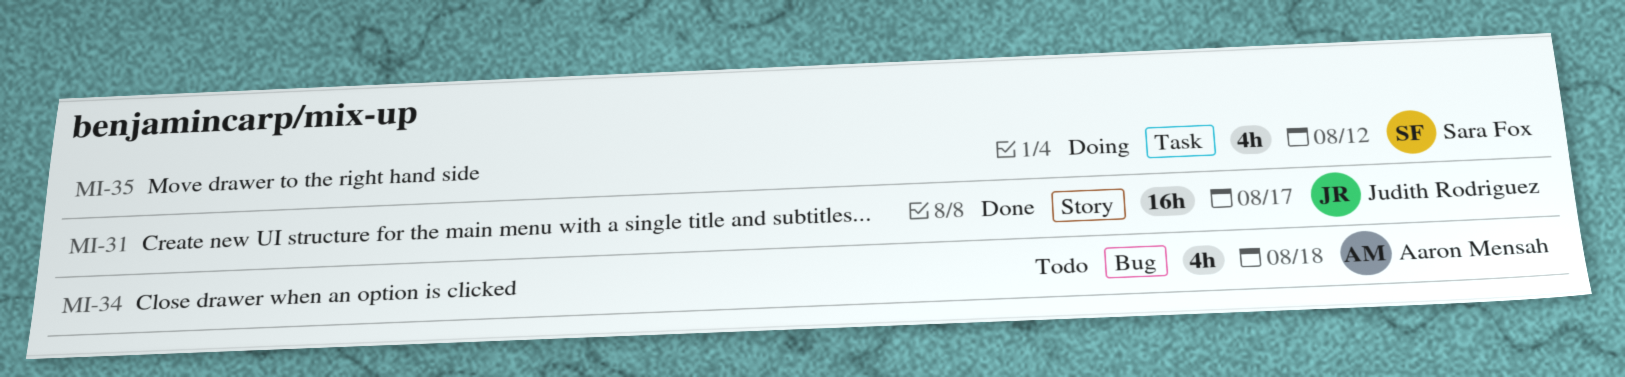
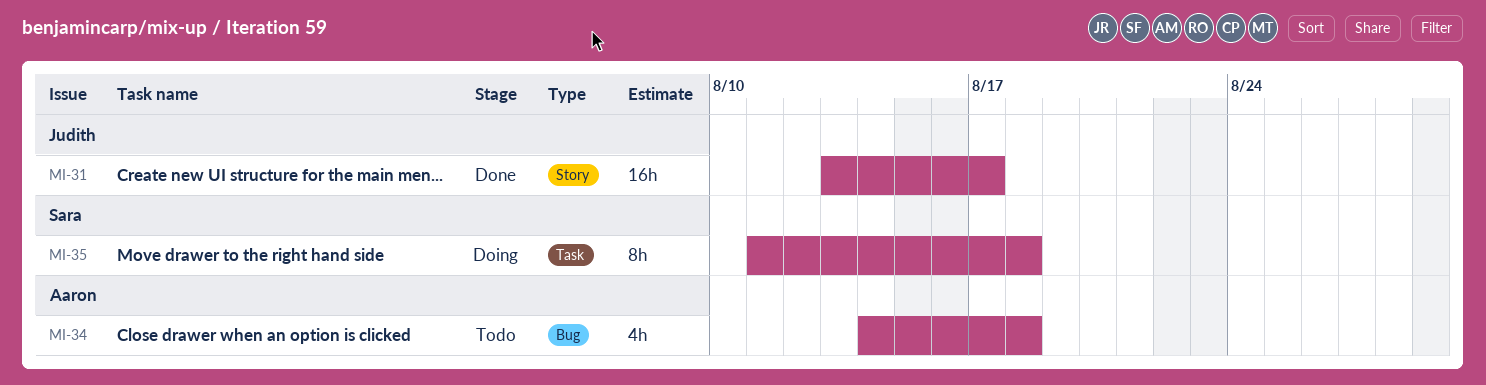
MI-35, estimate: 4h -> 8h
MI-35, due: Aug 12 -> Aug 18

